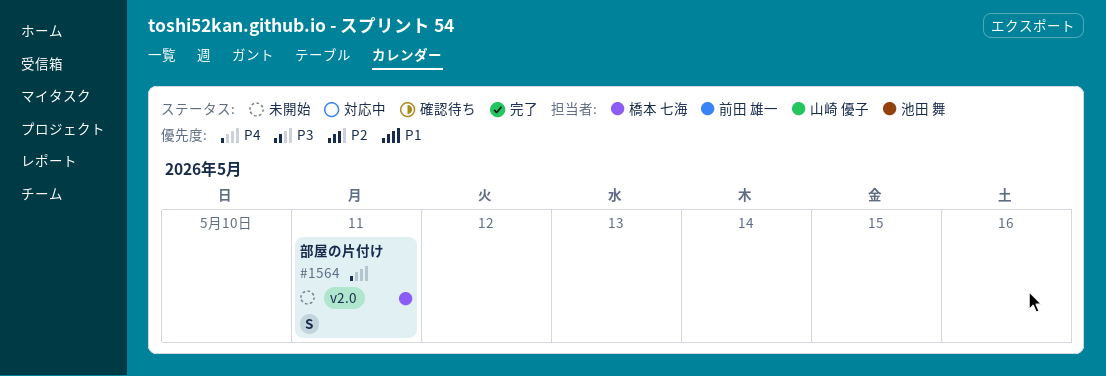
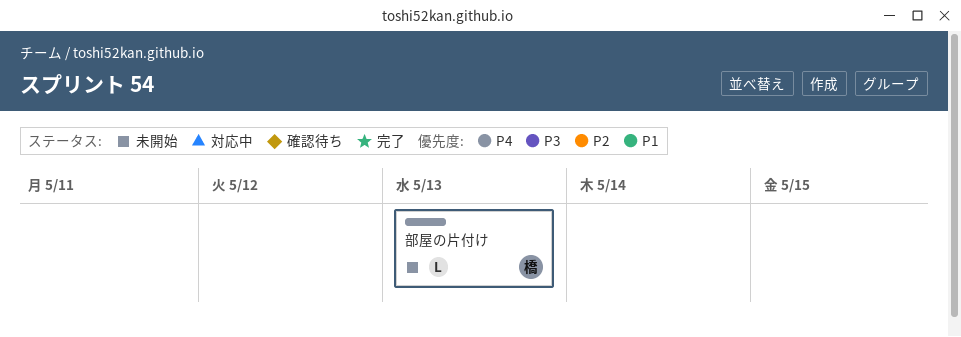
部屋の片付け, estimate: S -> L
部屋の片付け, due: May 11 -> May 13

